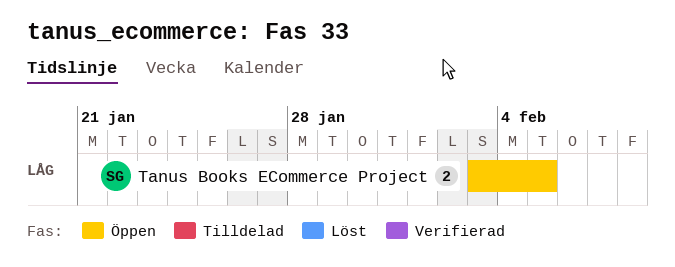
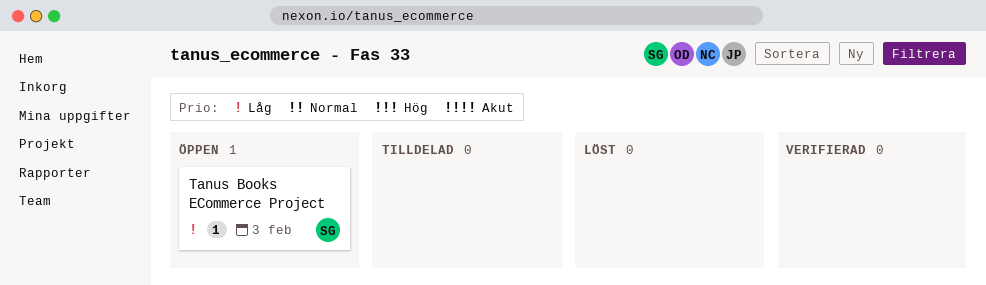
Tanus Books ECommerce Project, estimate: 2 -> 1
Tanus Books ECommerce Project, due: Feb 5 -> Feb 3

